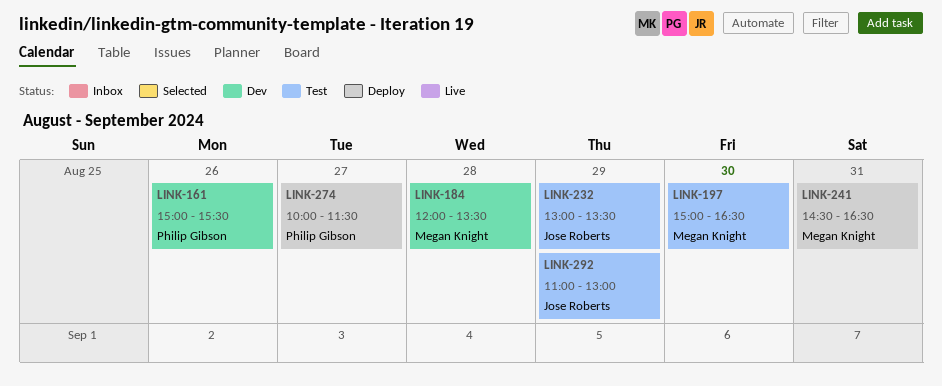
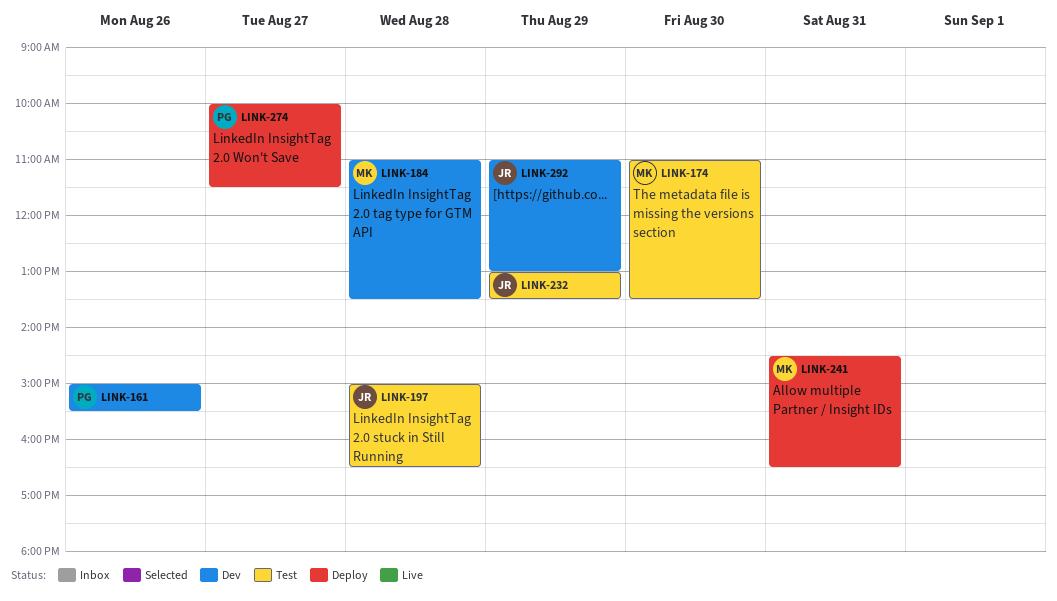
LINK-174: none -> present
LINK-184, begins: 12:00 -> 11:00
LINK-197, owner: Megan Knight -> Jose Roberts
LINK-197, day: Aug 30 -> Aug 28
LINK-292, status: Test -> Dev

